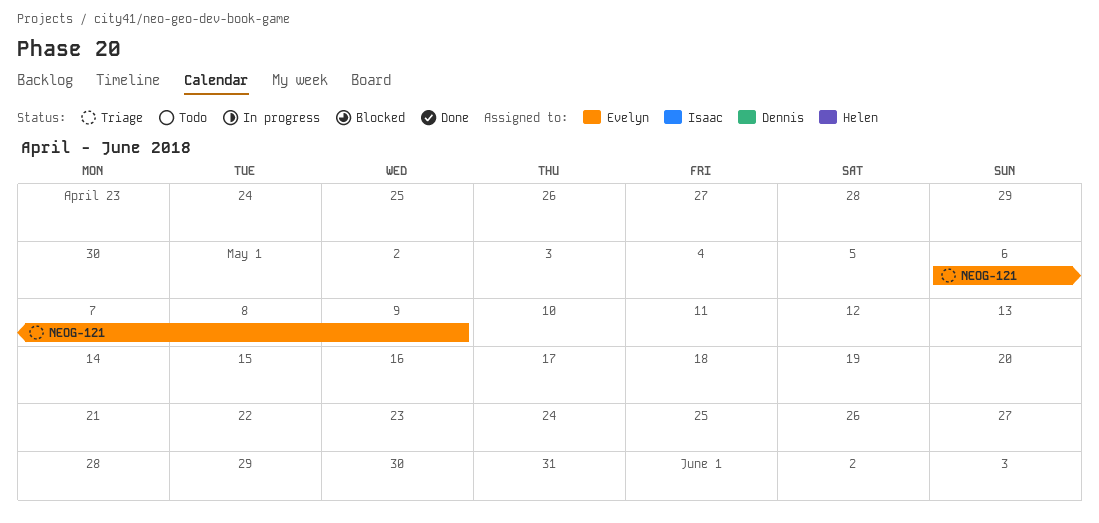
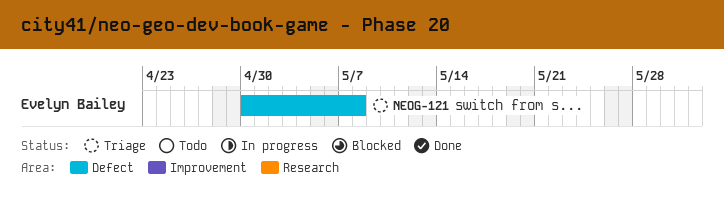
NEOG-121, start: May 6 -> Apr 30
NEOG-121, due: May 9 -> May 8

